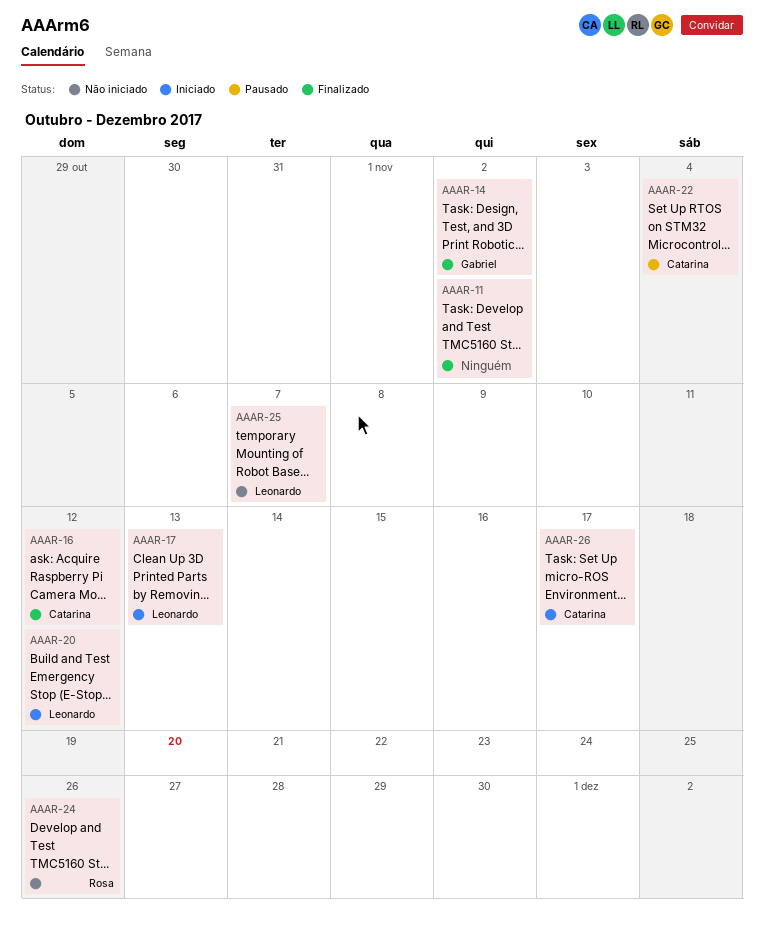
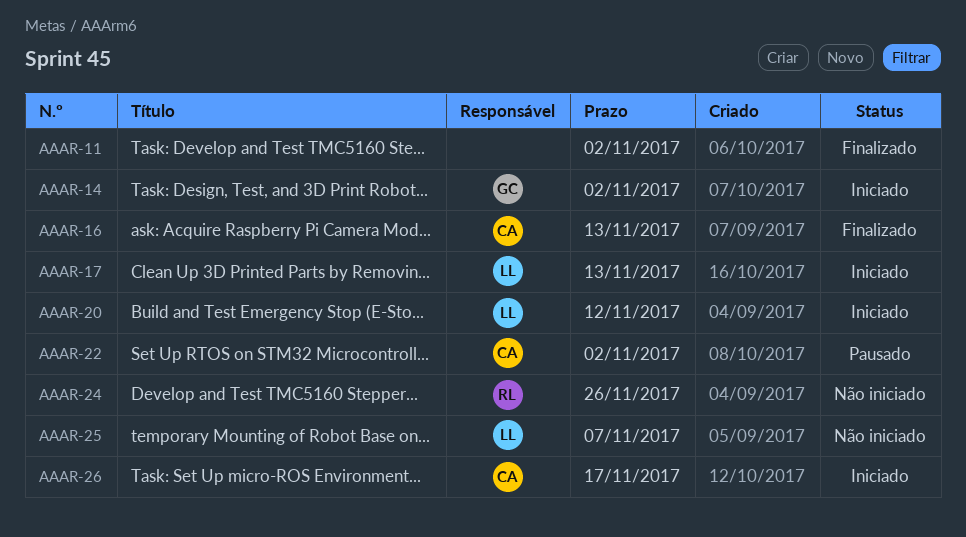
AAAR-14, status: Finalizado -> Iniciado
AAAR-16, due: Nov 12 -> Nov 13
AAAR-22, due: Nov 4 -> Nov 2

